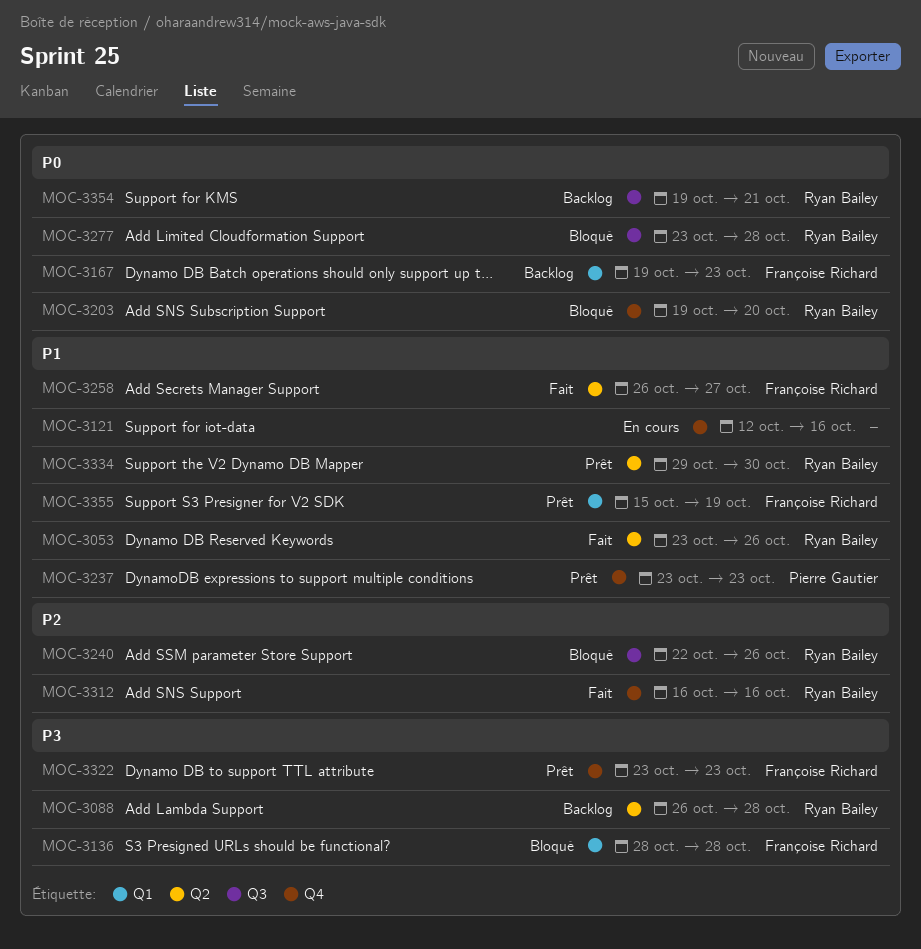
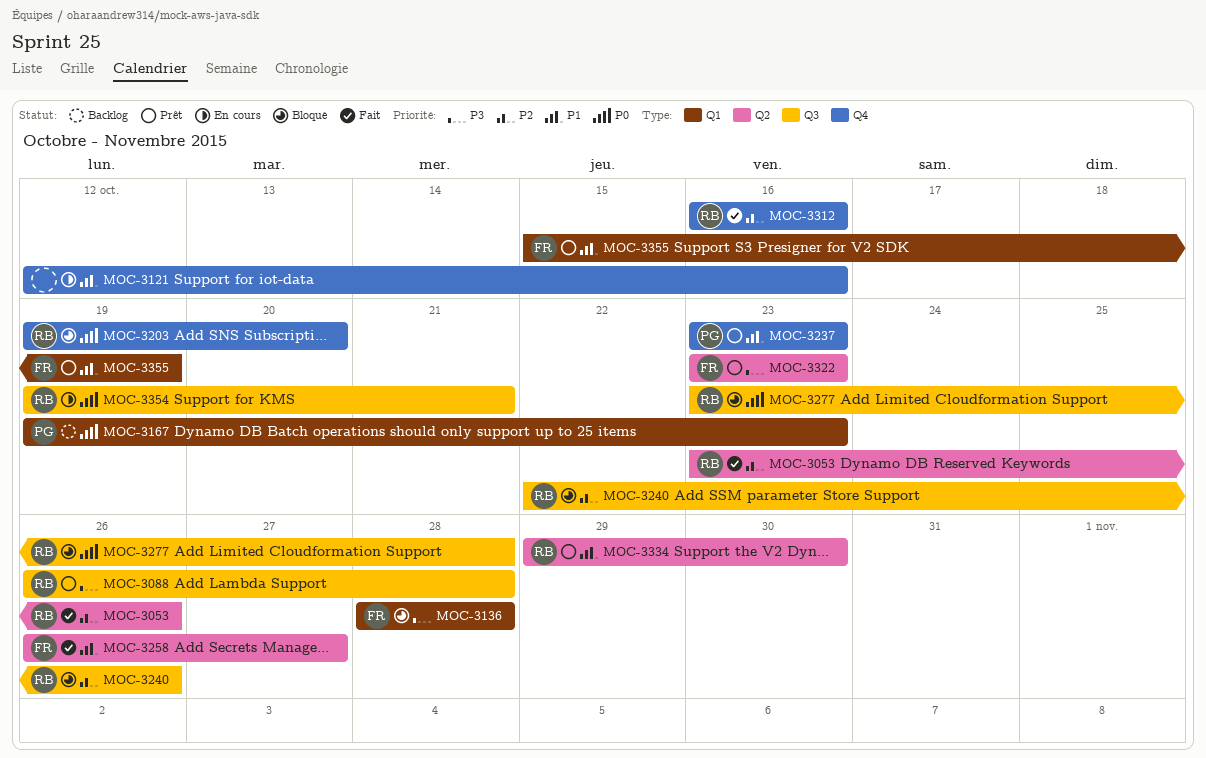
MOC-3053, priority: P1 -> P2
MOC-3088, status: Backlog -> Prêt
MOC-3088, label: Q2 -> Q3
MOC-3167, owner: Françoise Richard -> Pierre Gautier
MOC-3322, label: Q4 -> Q2
MOC-3354, status: Backlog -> En cours

